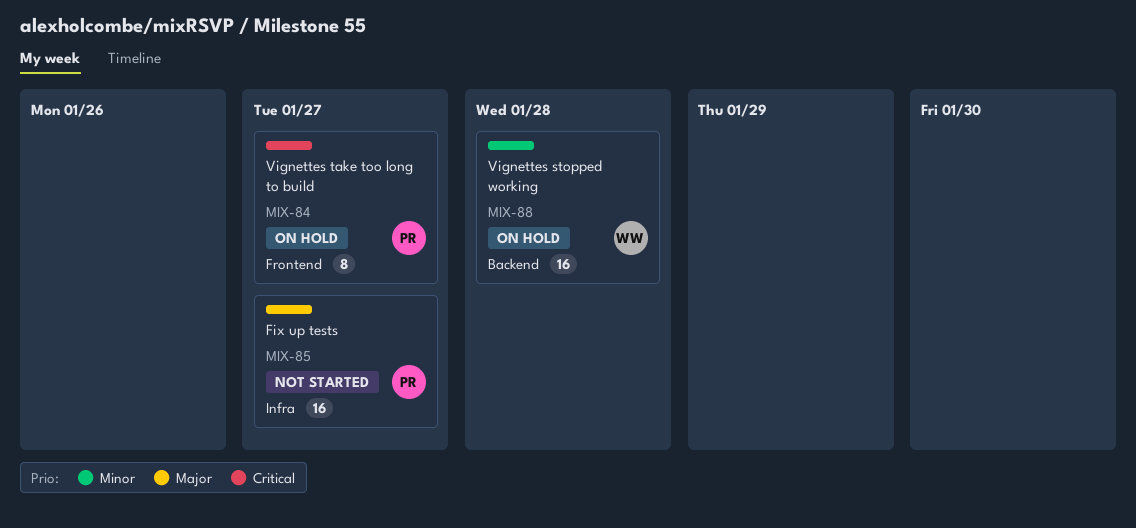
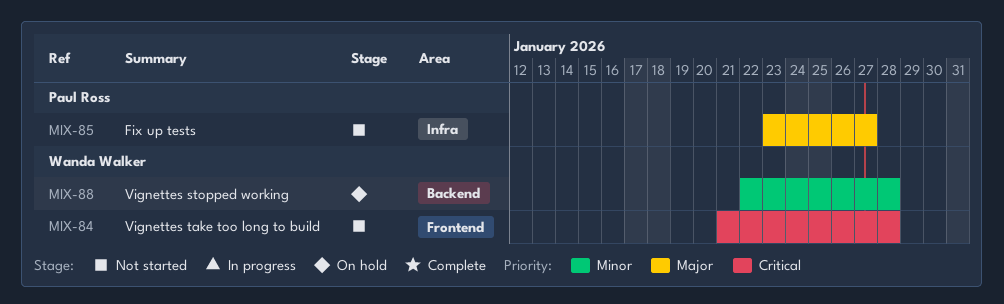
MIX-84, status: On hold -> Not started
MIX-84, owner: Paul Ross -> Wanda Walker
MIX-84, due: Jan 27 -> Jan 28

